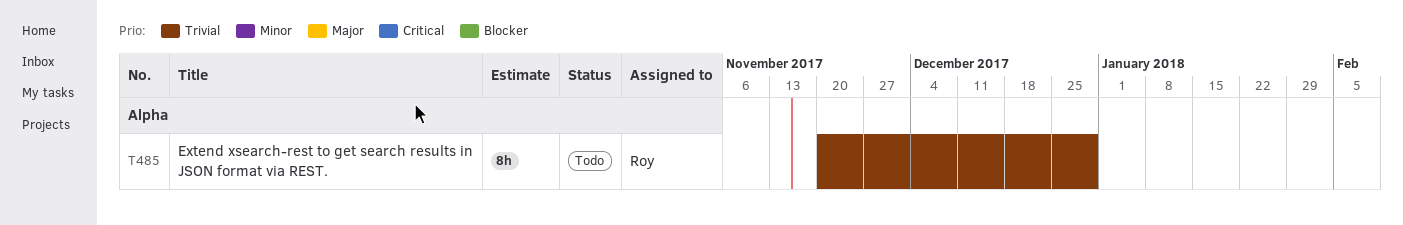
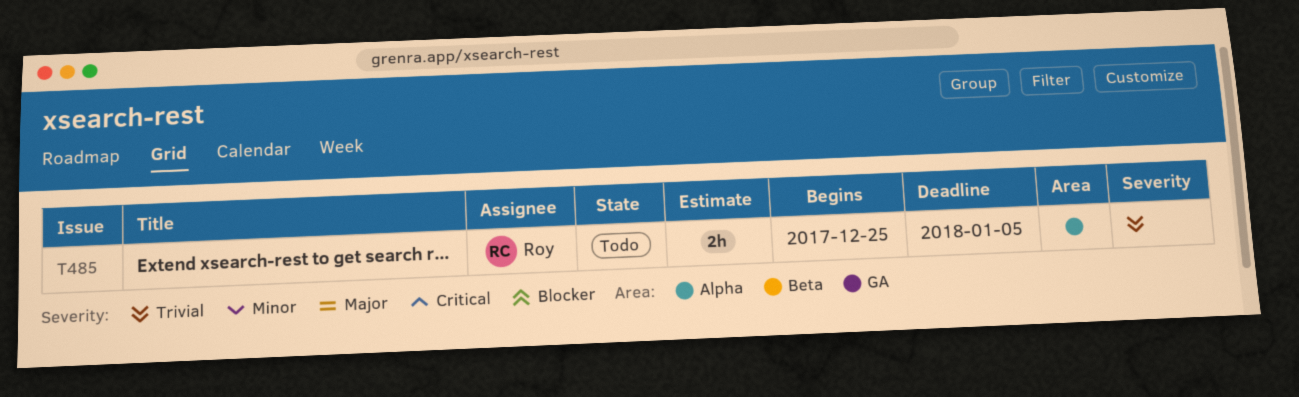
T485, estimate: 8h -> 2h
T485, start: Nov 20 -> Dec 25
T485, due: Dec 29 -> Jan 5

